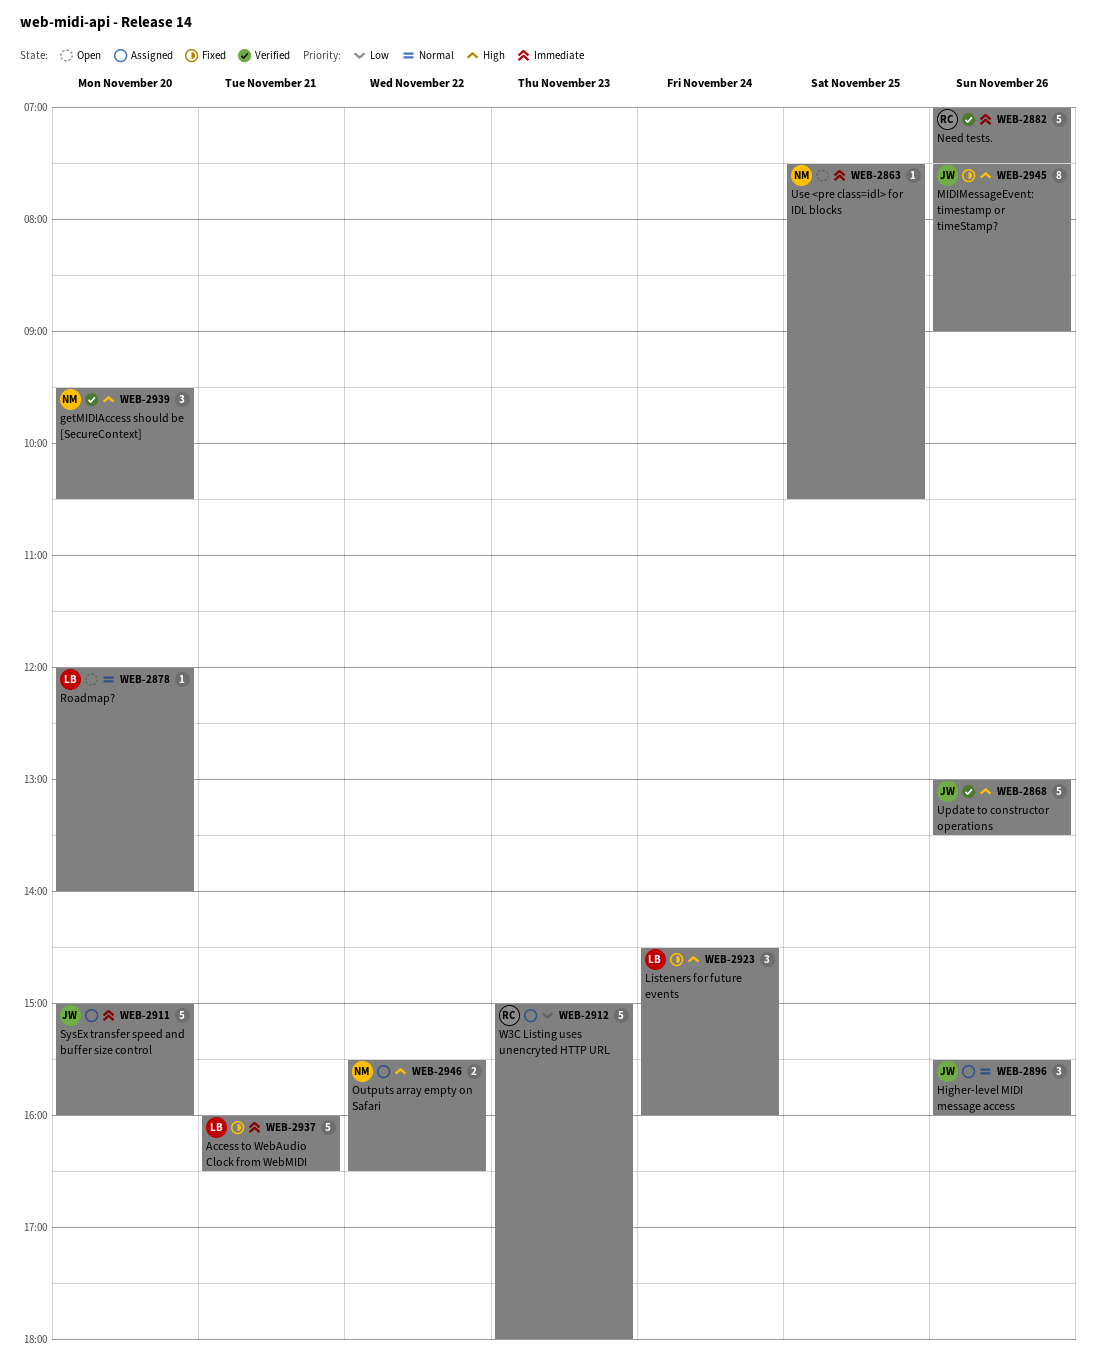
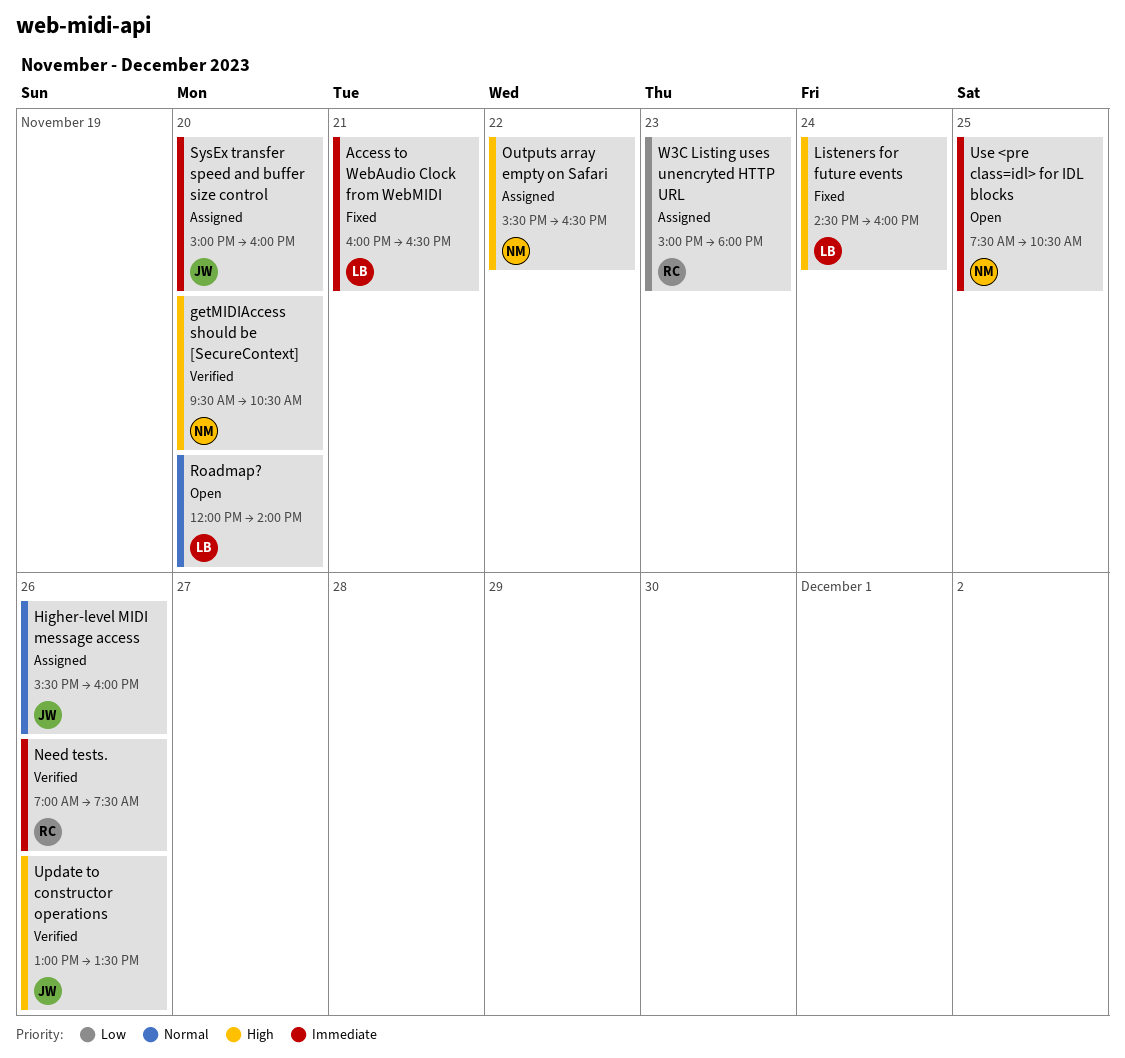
MIDIMessageEvent: timestamp or timeStamp?: present -> none

